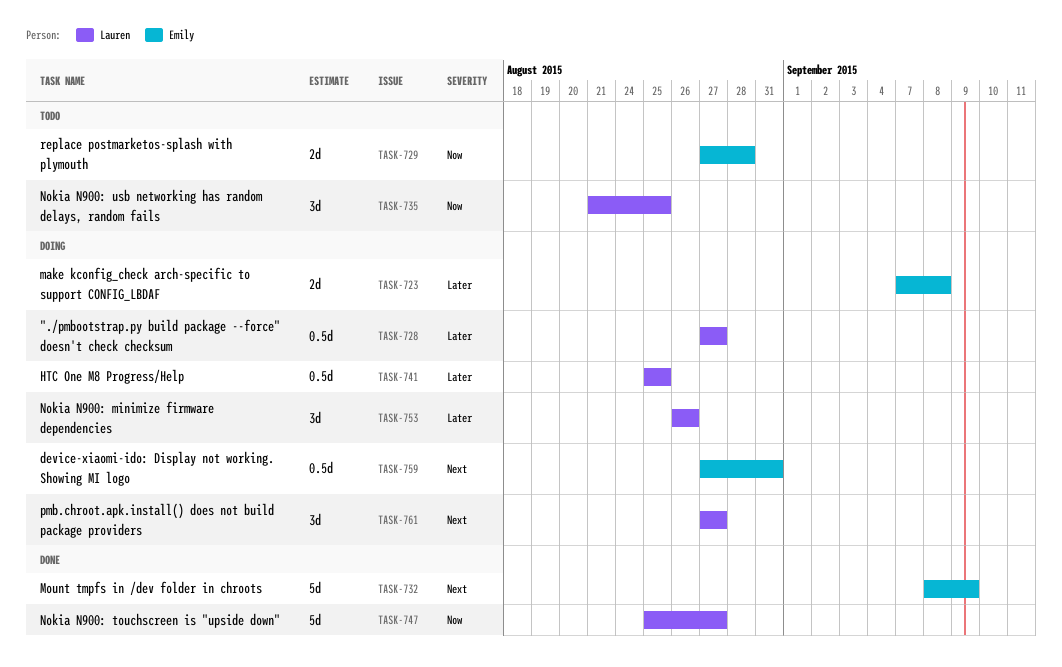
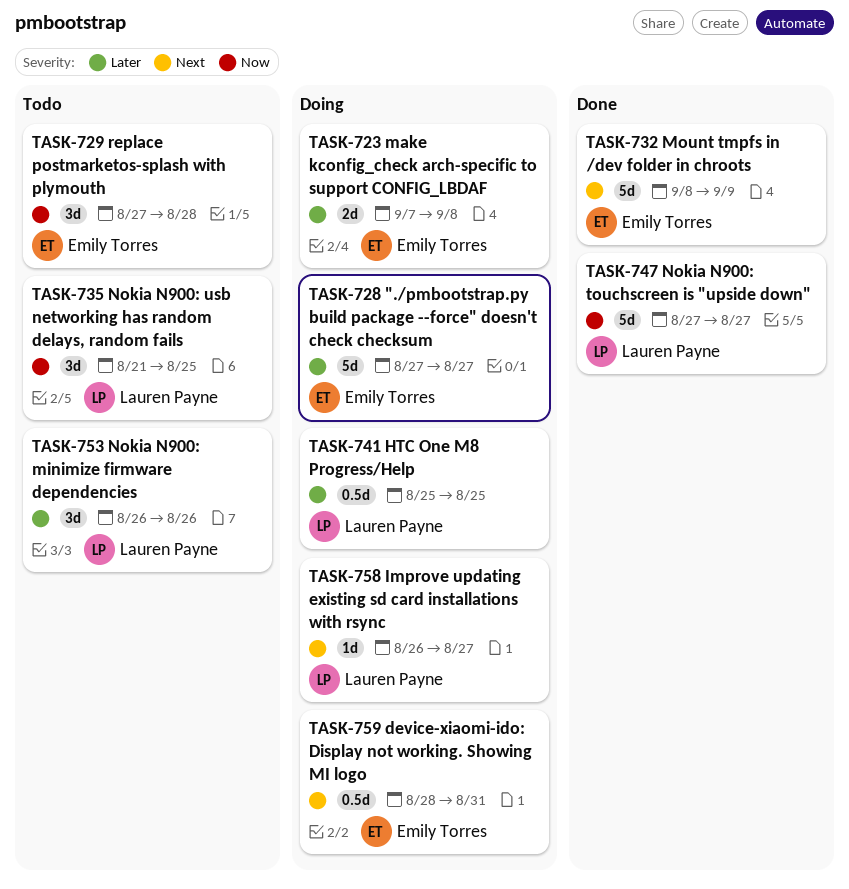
TASK-728, owner: Lauren Payne -> Emily Torres
TASK-728, estimate: 0.5d -> 5d
TASK-729, estimate: 2d -> 3d
TASK-747, start: Aug 25 -> Aug 27
TASK-753, status: Doing -> Todo
TASK-758: none -> present
TASK-759, start: Aug 27 -> Aug 28
TASK-761: present -> none

